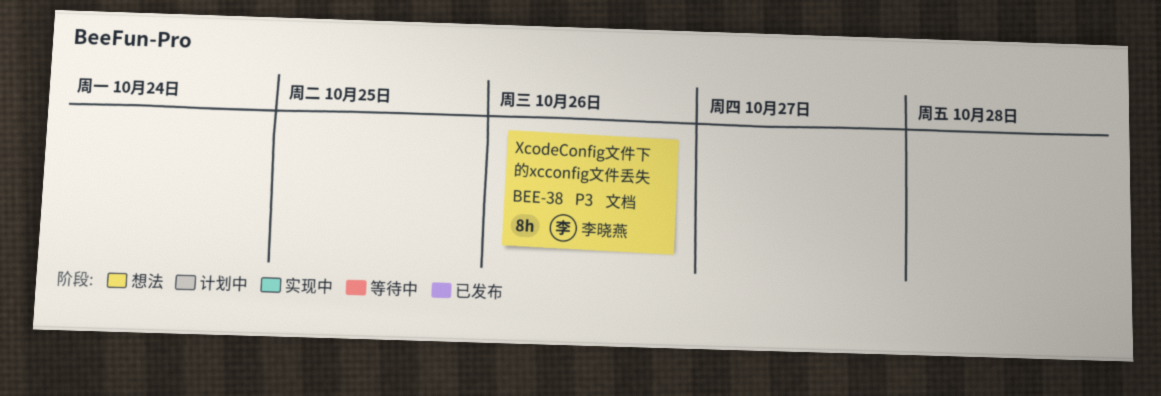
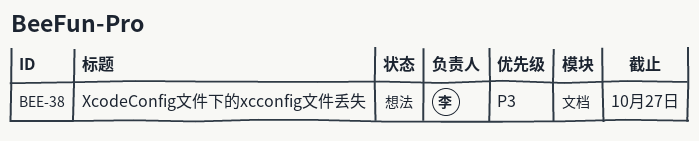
BEE-38, due: Oct 26 -> Oct 27

